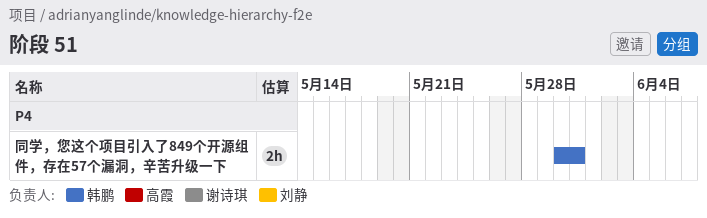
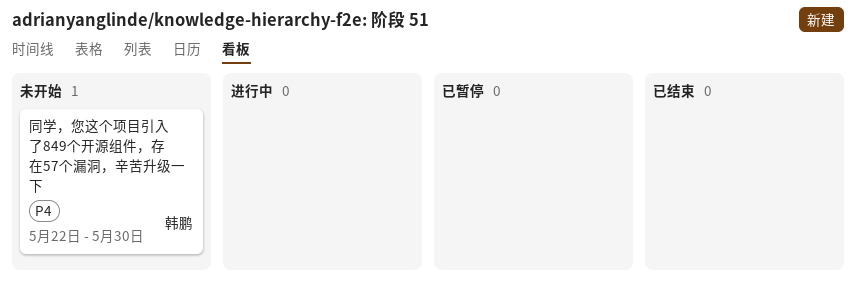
同学，您这个项目引入了849个开源组件，存在57个漏洞，辛苦升级一下, start: May 30 -> May 22
同学，您这个项目引入了849个开源组件，存在57个漏洞，辛苦升级一下, due: May 31 -> May 30

